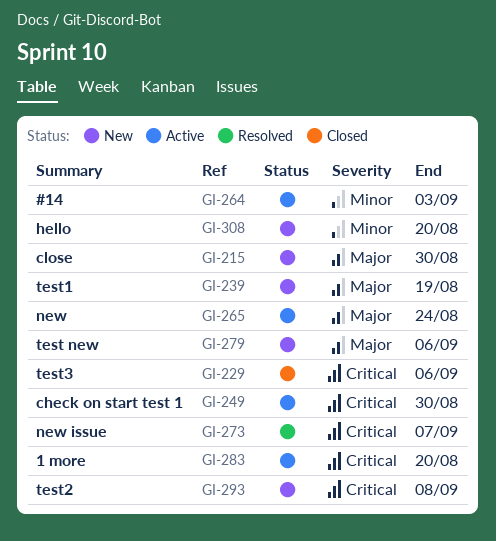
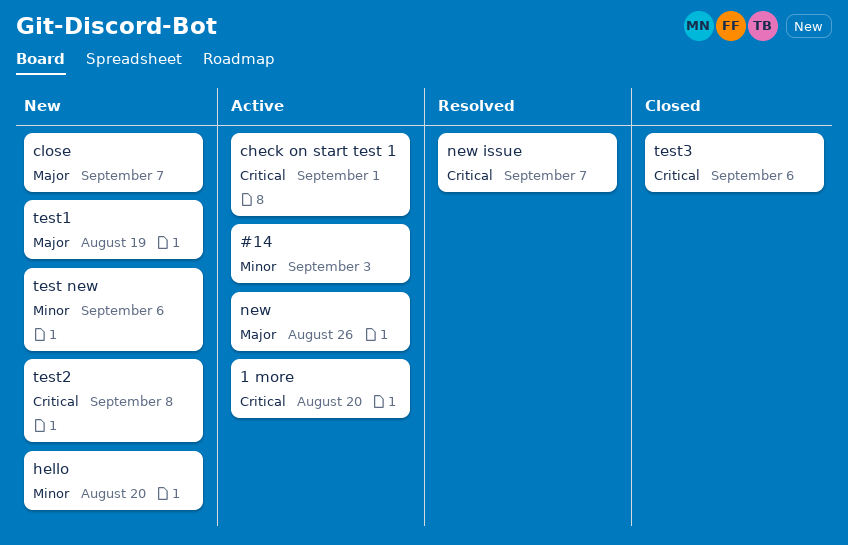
check on start test 1, due: Aug 30 -> Sep 1
close, due: Aug 30 -> Sep 7
new, due: Aug 24 -> Aug 26
test new, priority: Major -> Minor

